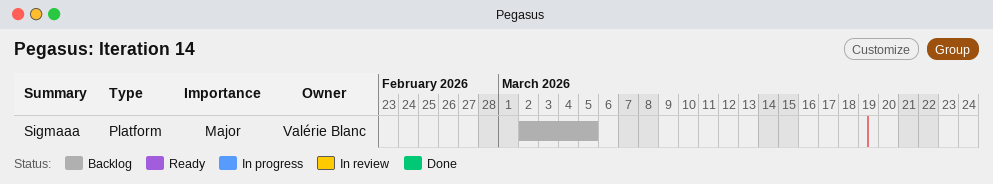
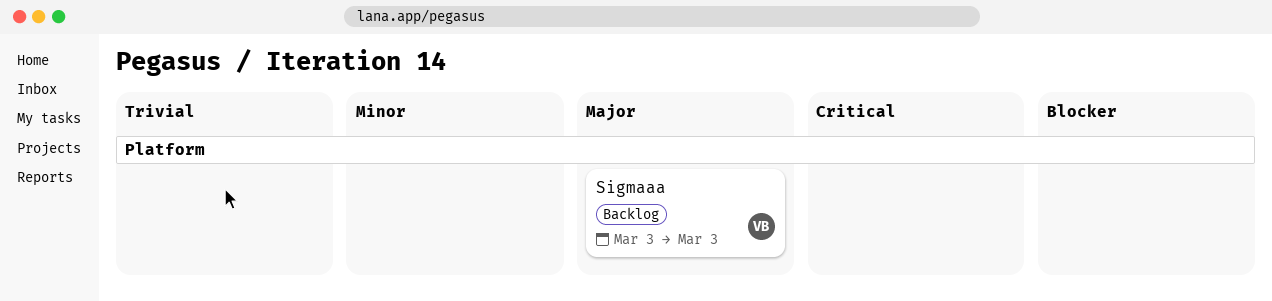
Sigmaaa, start: Mar 2 -> Mar 3
Sigmaaa, due: Mar 5 -> Mar 3

